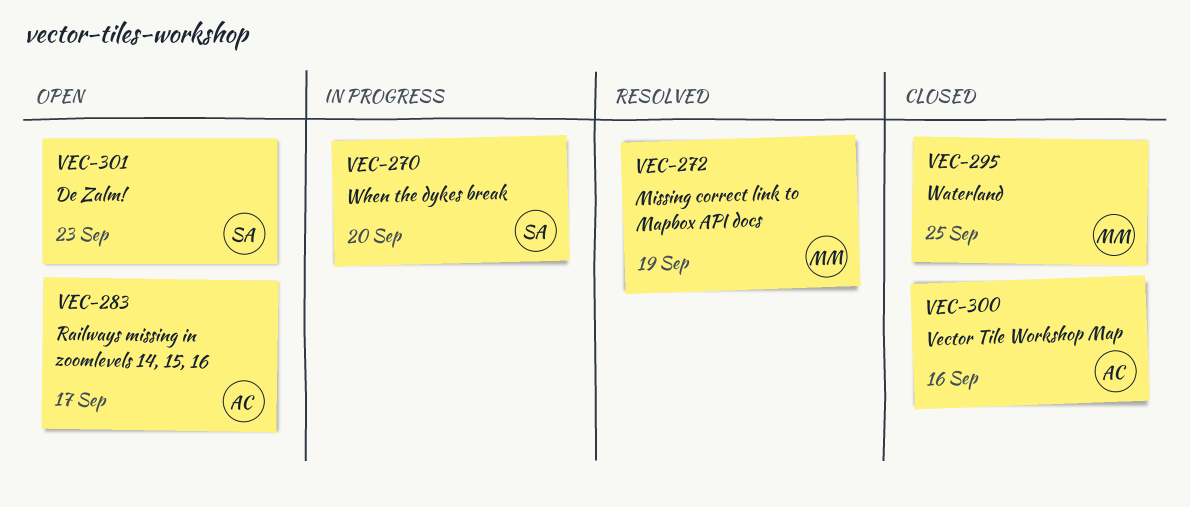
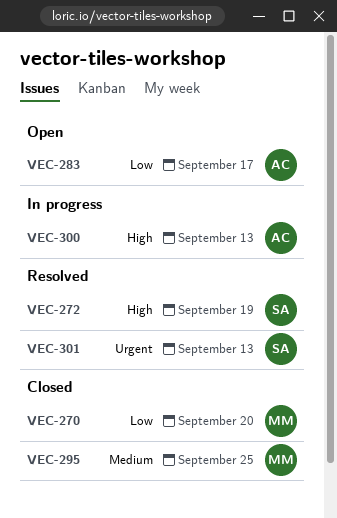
VEC-270, status: In progress -> Closed
VEC-270, owner: SA -> MM
VEC-272, owner: MM -> SA
VEC-300, status: Closed -> In progress
VEC-300, due: Sep 16 -> Sep 13
VEC-301, status: Open -> Resolved
VEC-301, due: Sep 23 -> Sep 13

